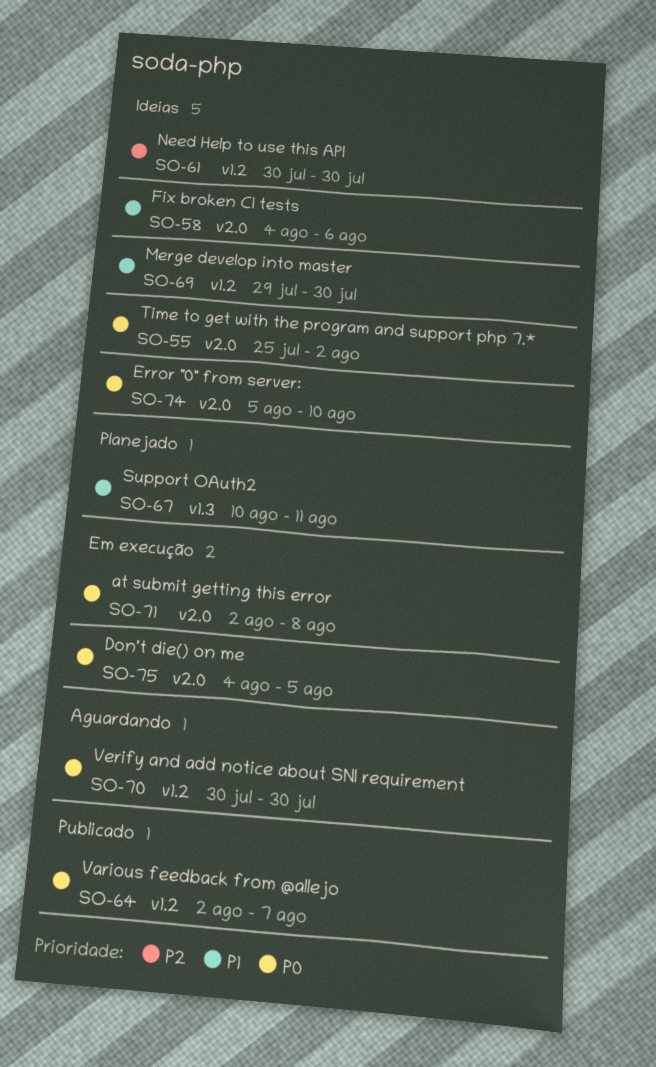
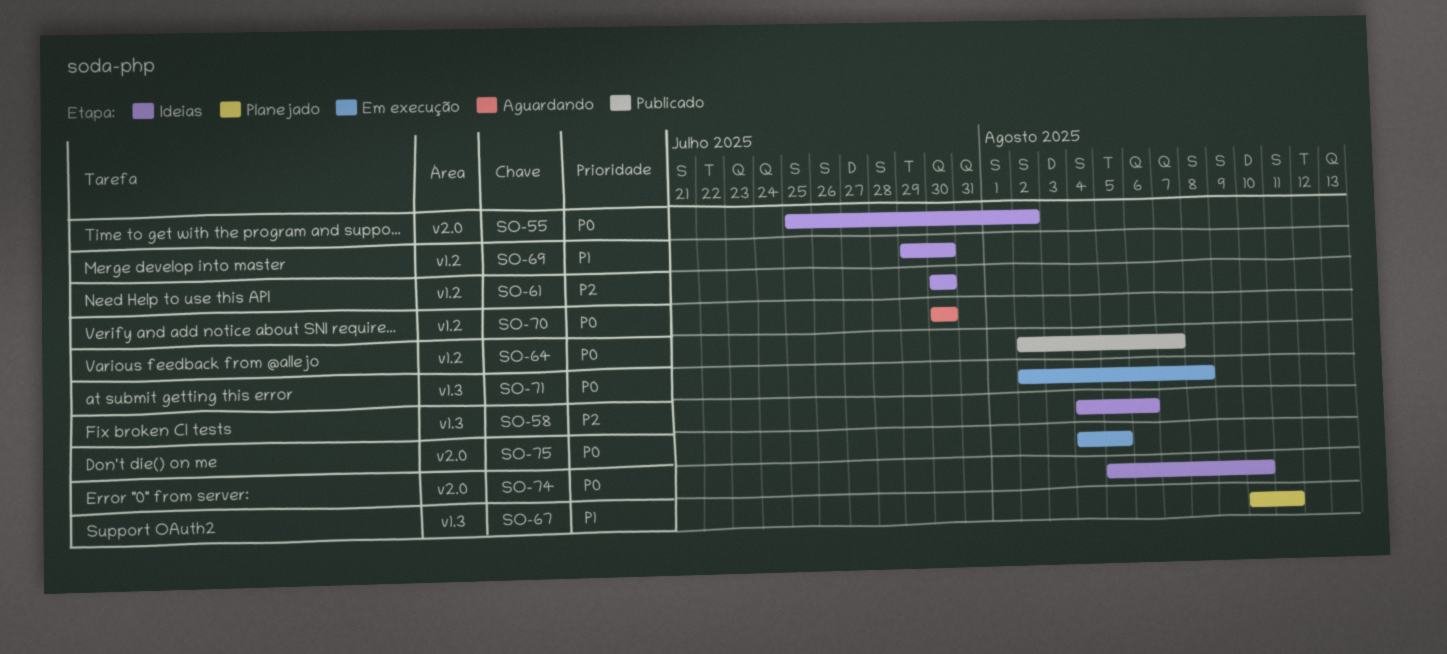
SO-58, priority: P1 -> P2
SO-58, label: v2.0 -> v1.3
SO-71, label: v2.0 -> v1.3

